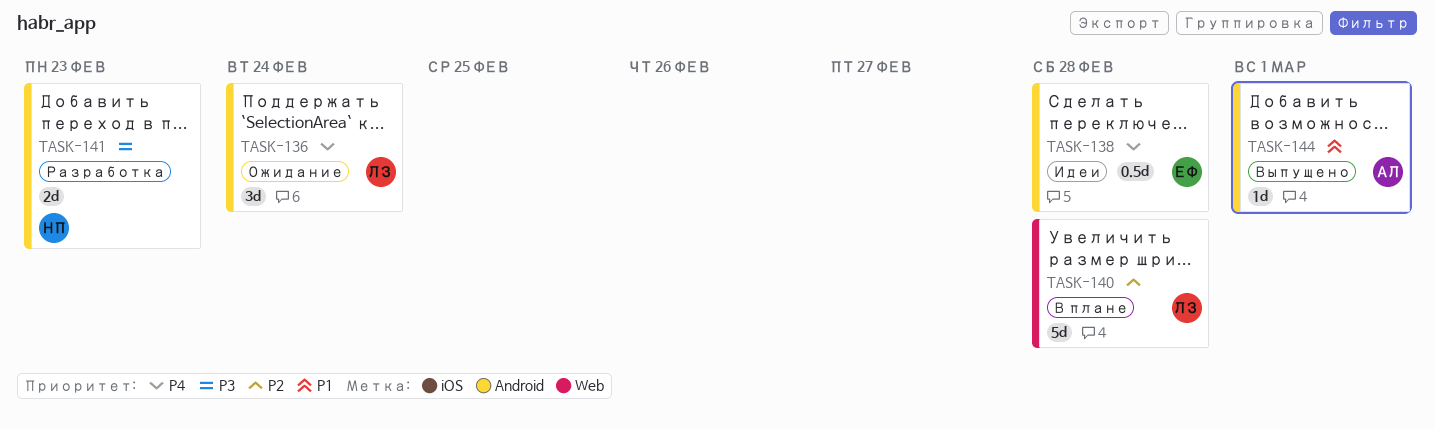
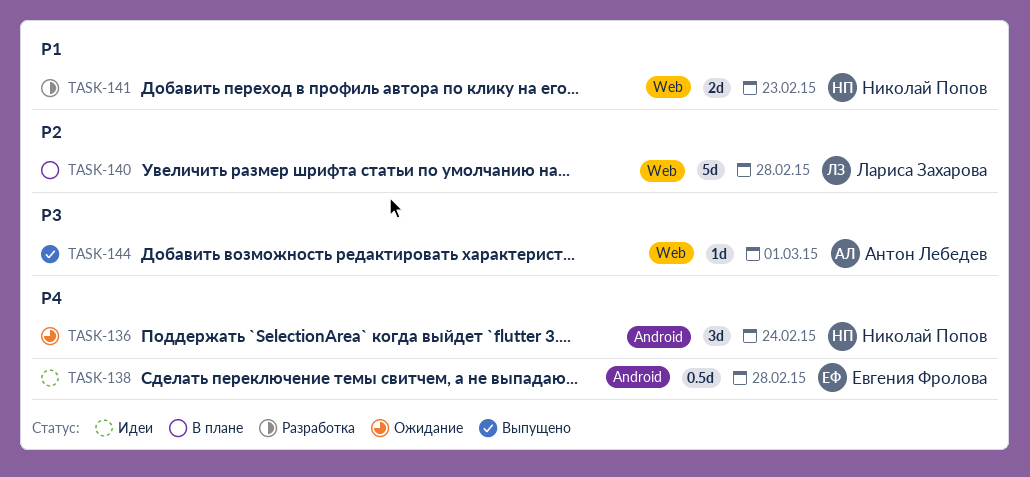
TASK-136, owner: Лариса Захарова -> Николай Попов
TASK-141, priority: P3 -> P1
TASK-141, label: Android -> Web
TASK-144, priority: P1 -> P3
TASK-144, label: Android -> Web

